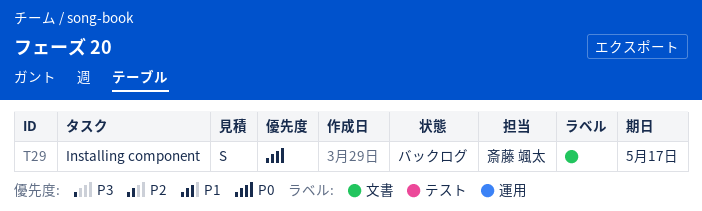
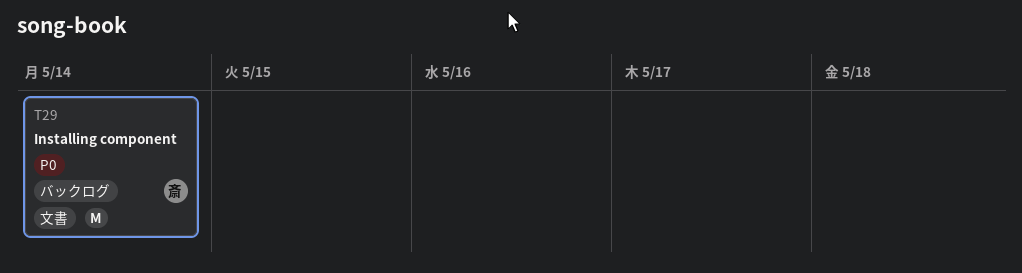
T29, estimate: S -> M
T29, due: May 17 -> May 14

